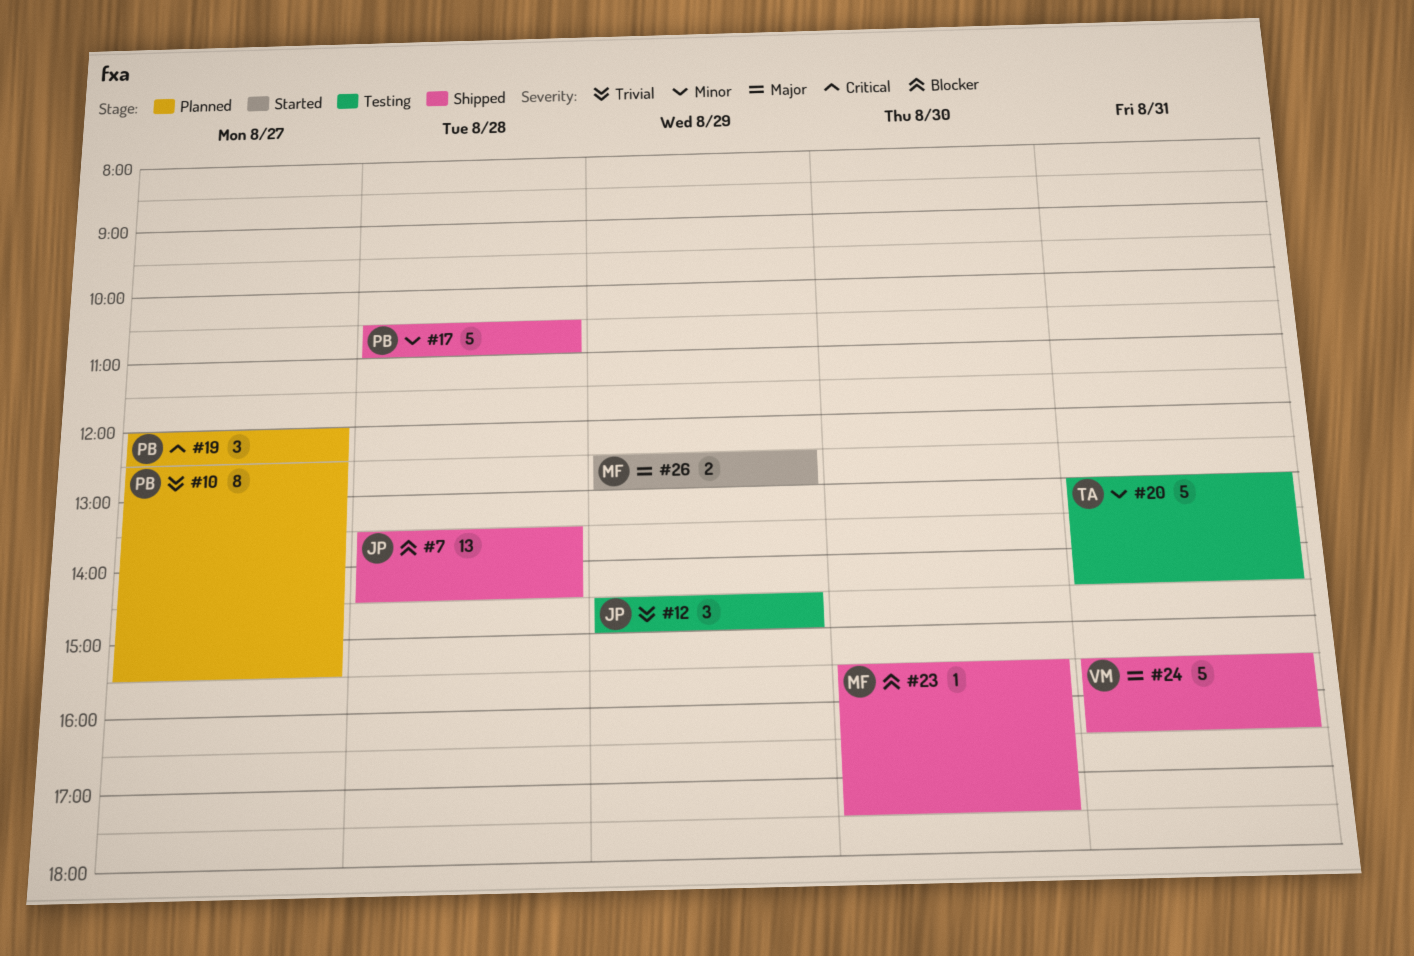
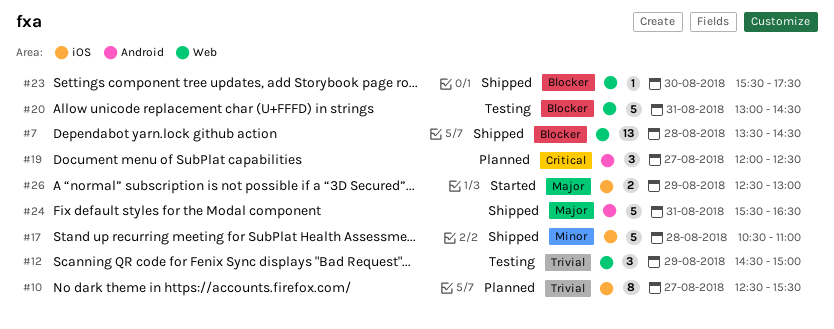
#20, priority: Minor -> Blocker

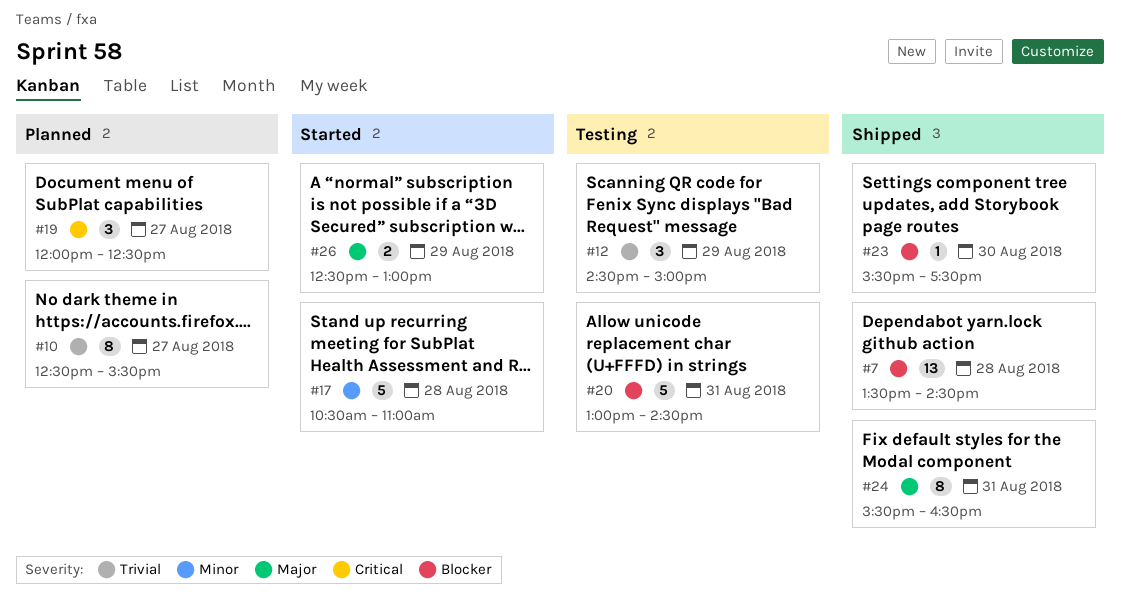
#17, status: Shipped -> Started
#24, estimate: 5 -> 8

